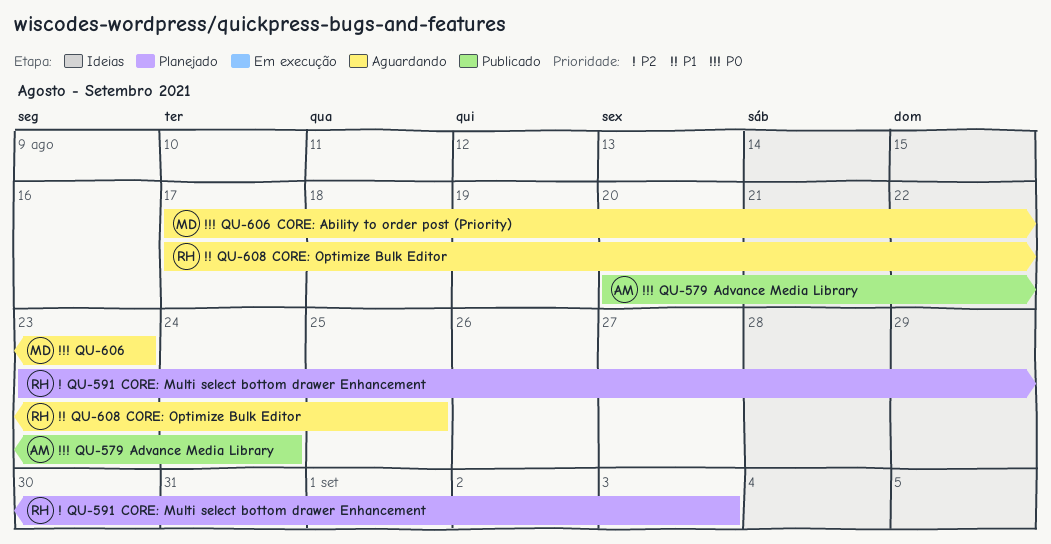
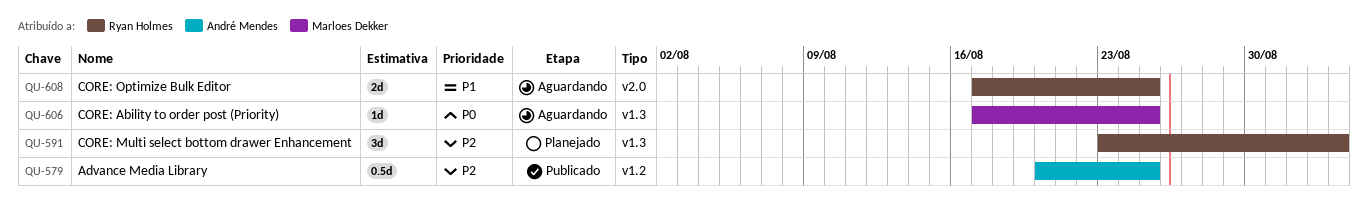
QU-579, priority: P0 -> P2
QU-579, due: Aug 24 -> Aug 25
QU-606, due: Aug 23 -> Aug 25

